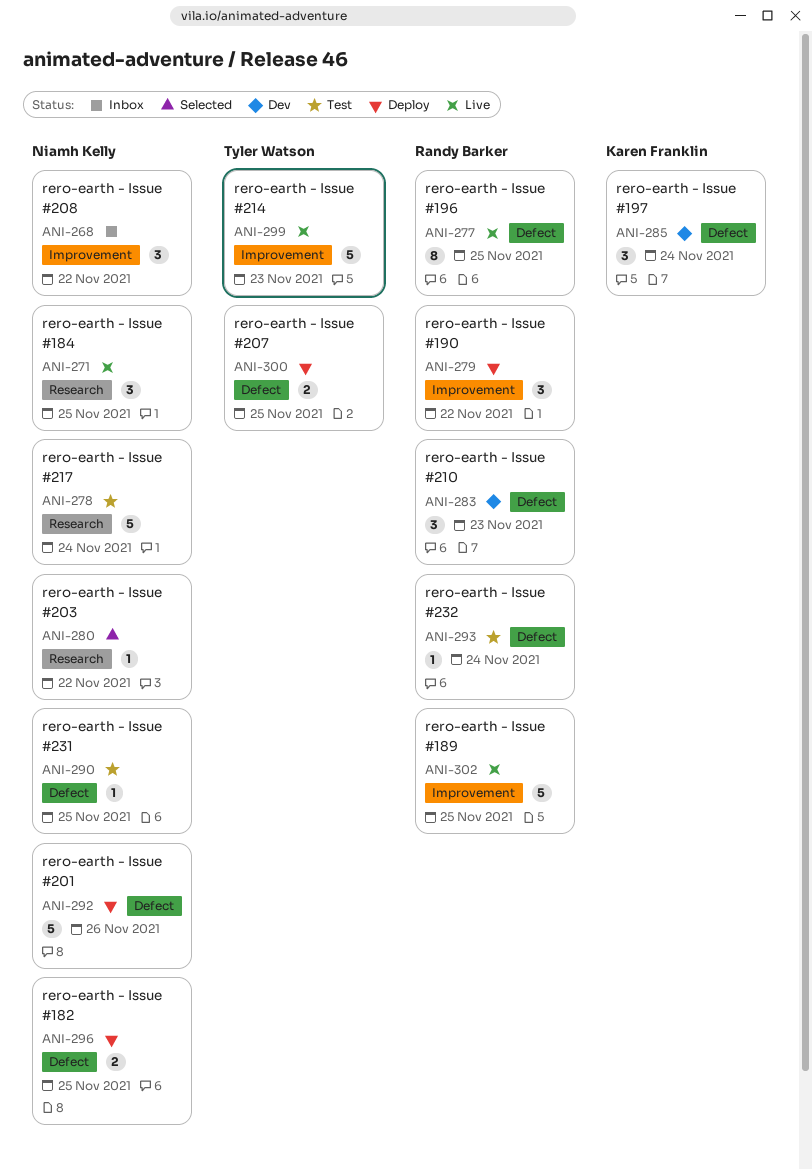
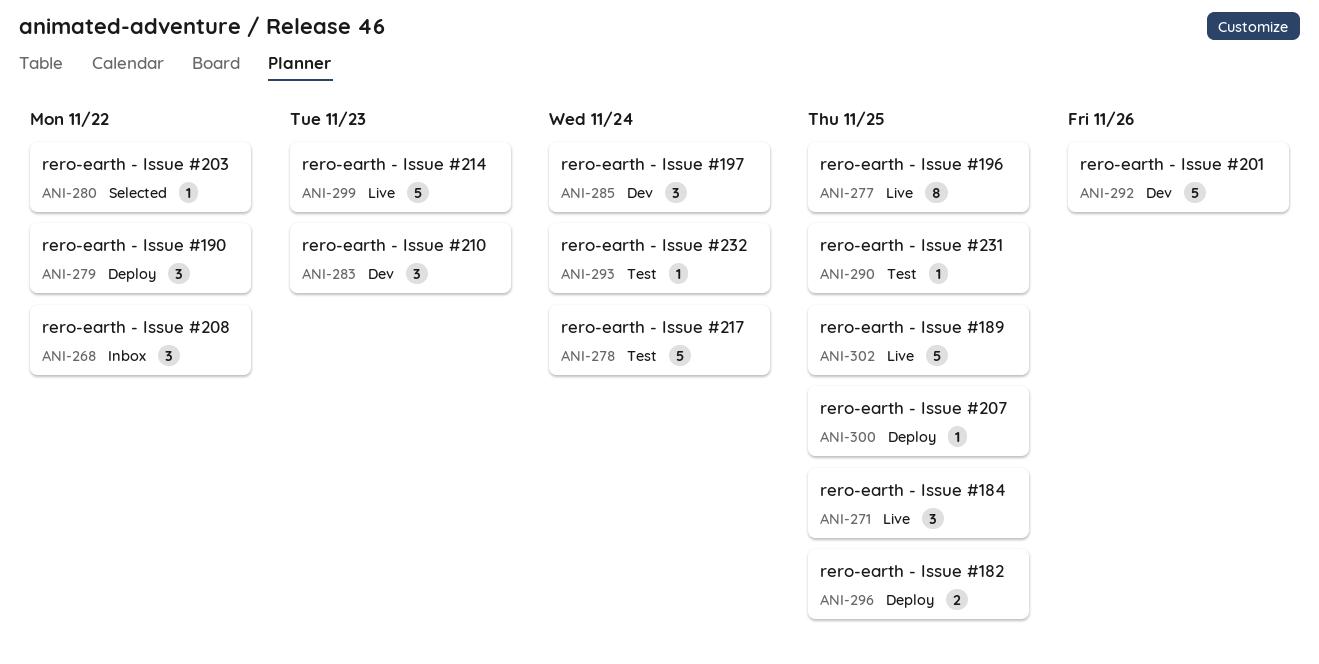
ANI-292, status: Deploy -> Dev
ANI-300, estimate: 2 -> 1

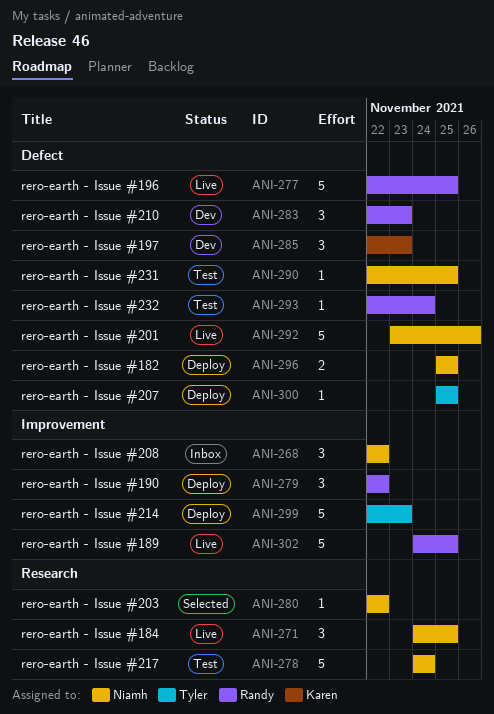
ANI-277, estimate: 8 -> 5
ANI-285, due: Nov 24 -> Nov 23
ANI-292, status: Dev -> Live
ANI-299, status: Live -> Deploy

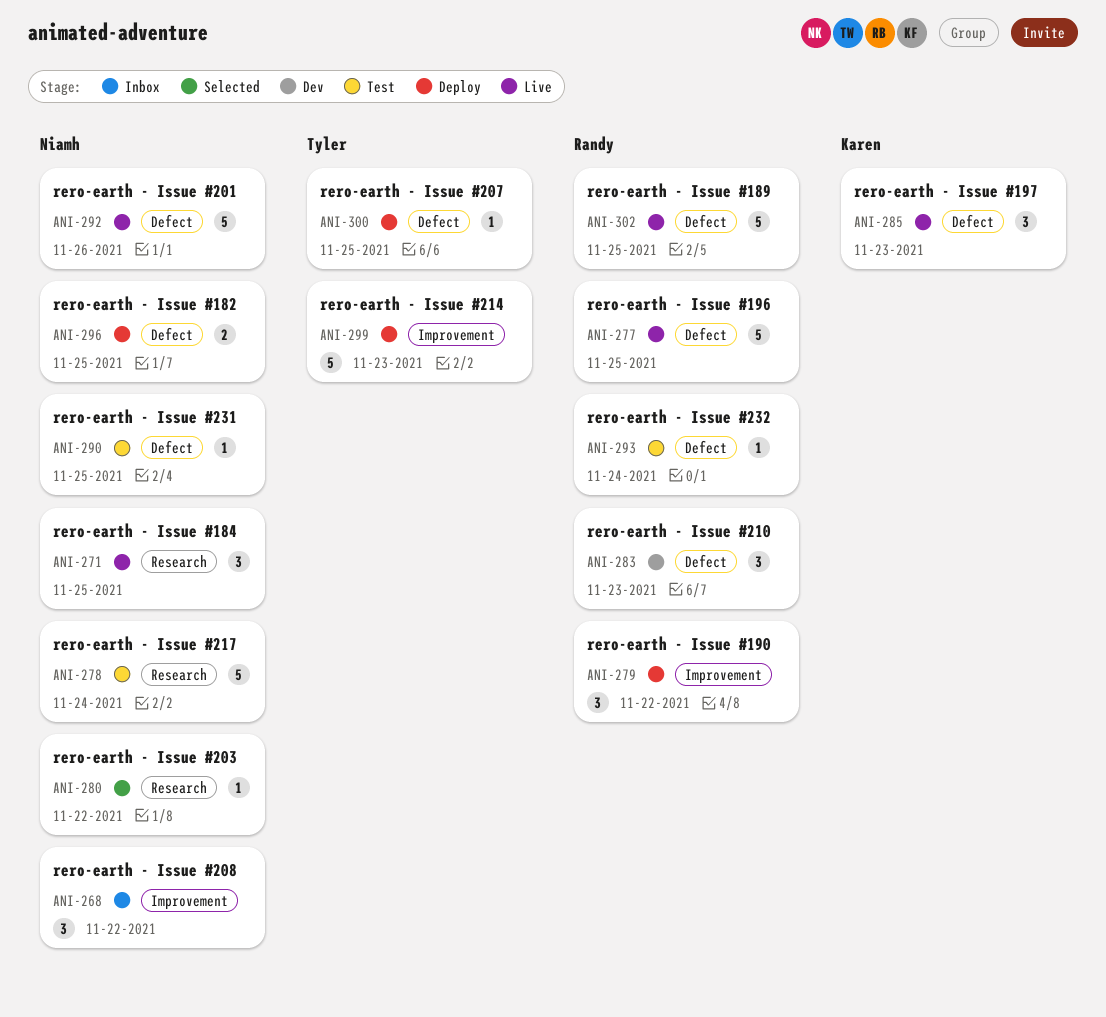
ANI-285, status: Dev -> Live
ANI-302, label: Improvement -> Defect

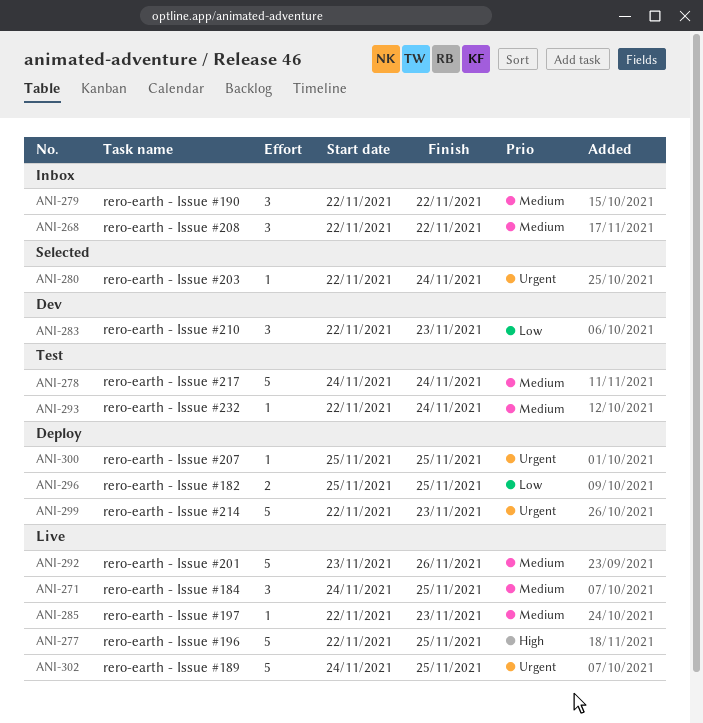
ANI-279, status: Deploy -> Inbox
ANI-280, due: Nov 22 -> Nov 24
ANI-285, estimate: 3 -> 1
ANI-290: present -> none

